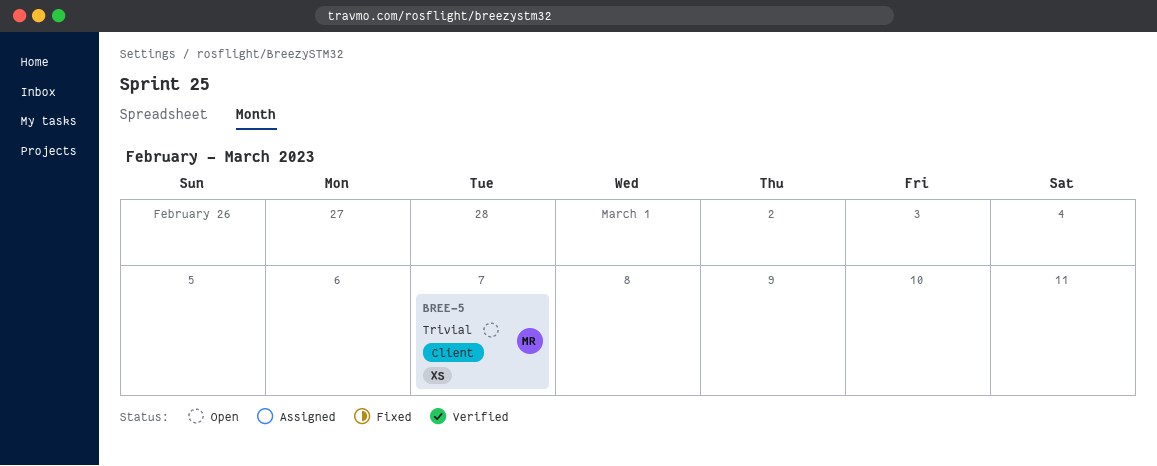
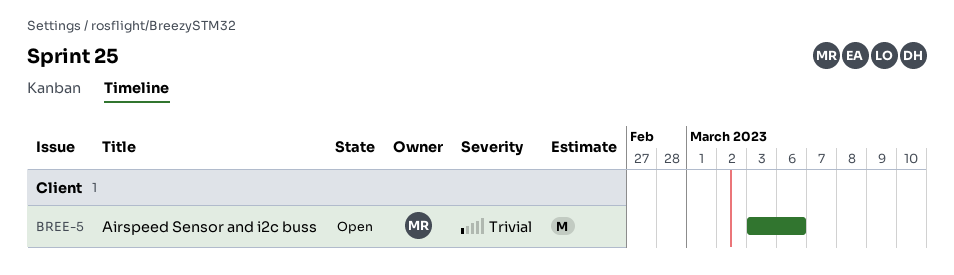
BREE-5, estimate: XS -> M
BREE-5, due: Mar 7 -> Mar 6

